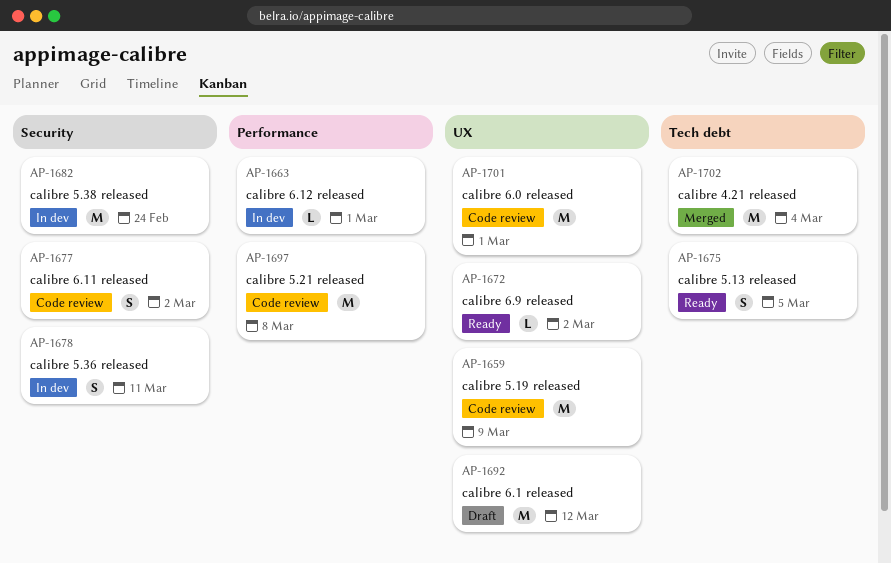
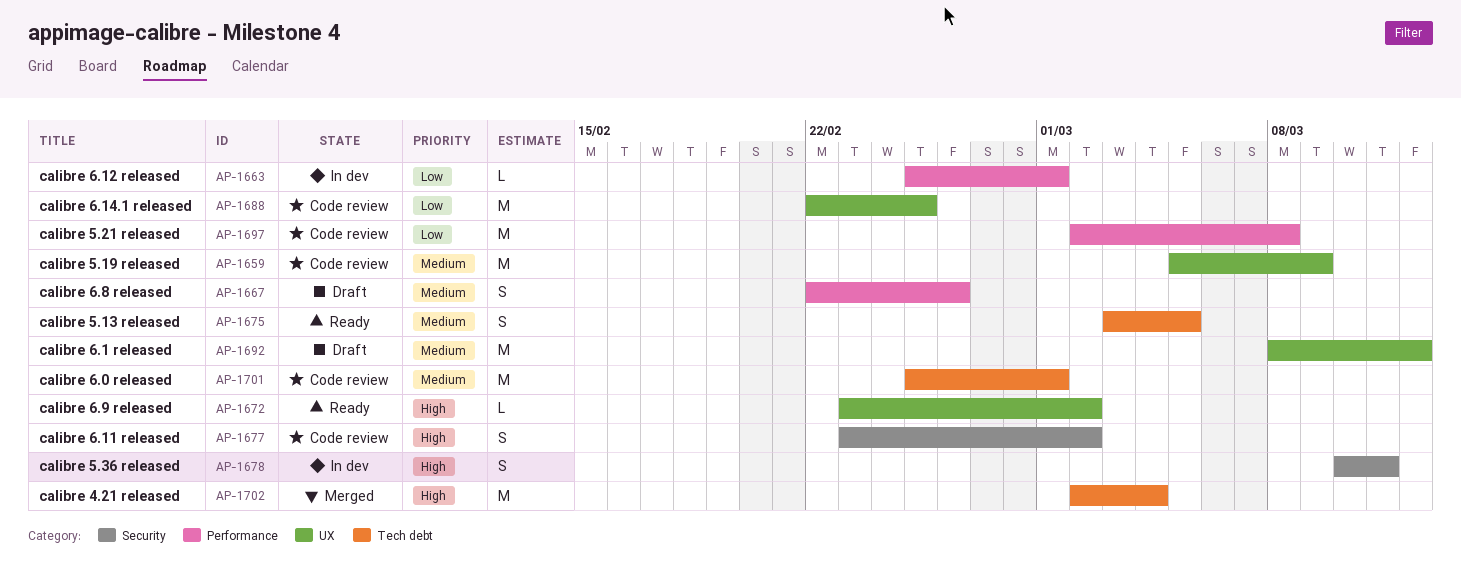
AP-1667: none -> present
AP-1682: present -> none
AP-1688: none -> present
AP-1701, label: UX -> Tech debt

